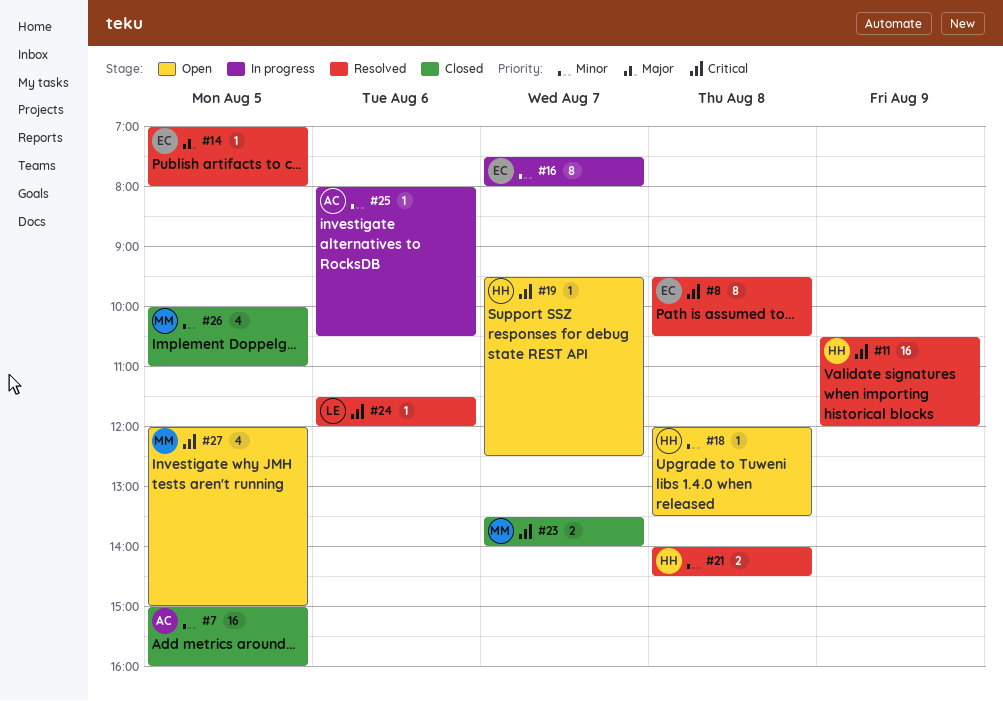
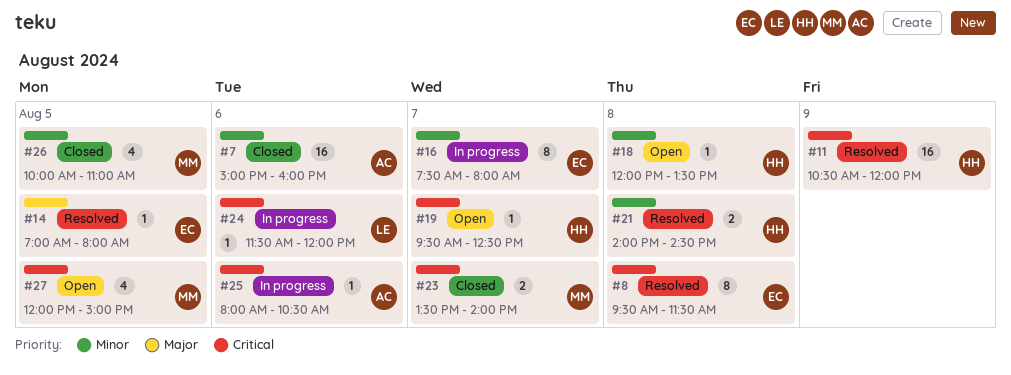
#7, day: Aug 5 -> Aug 6
#8, ends: 10:30 -> 11:30
#24, status: Resolved -> In progress
#25, priority: Minor -> Critical

